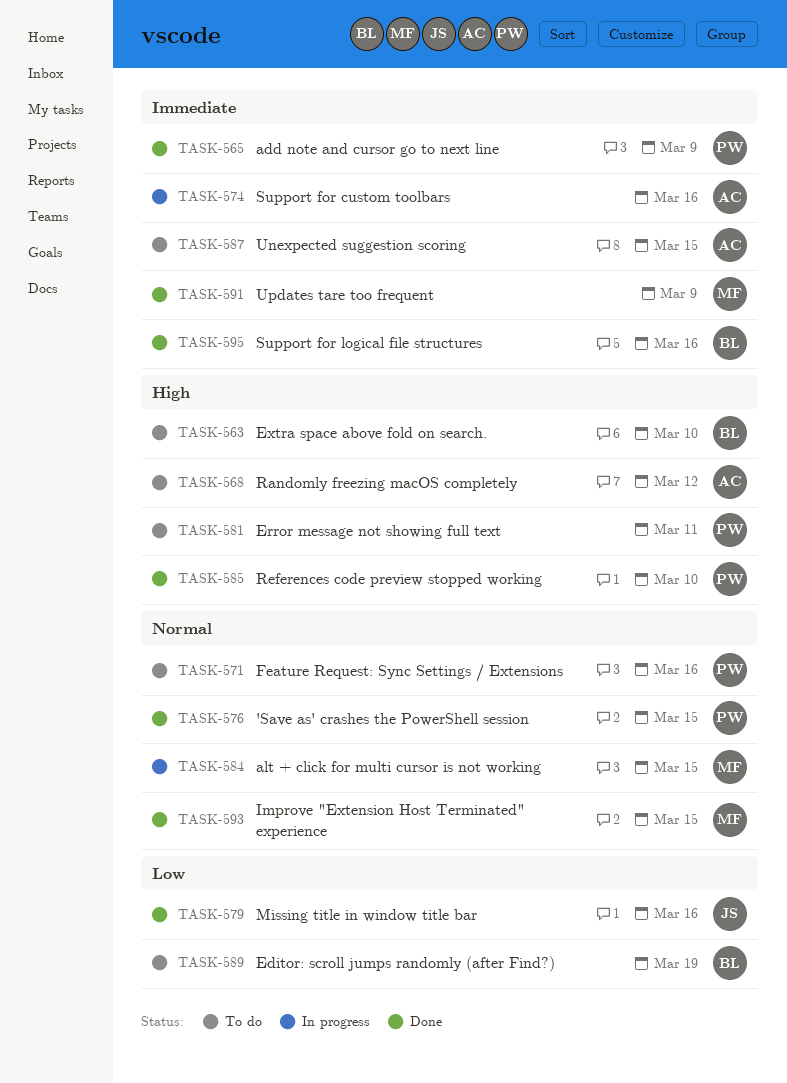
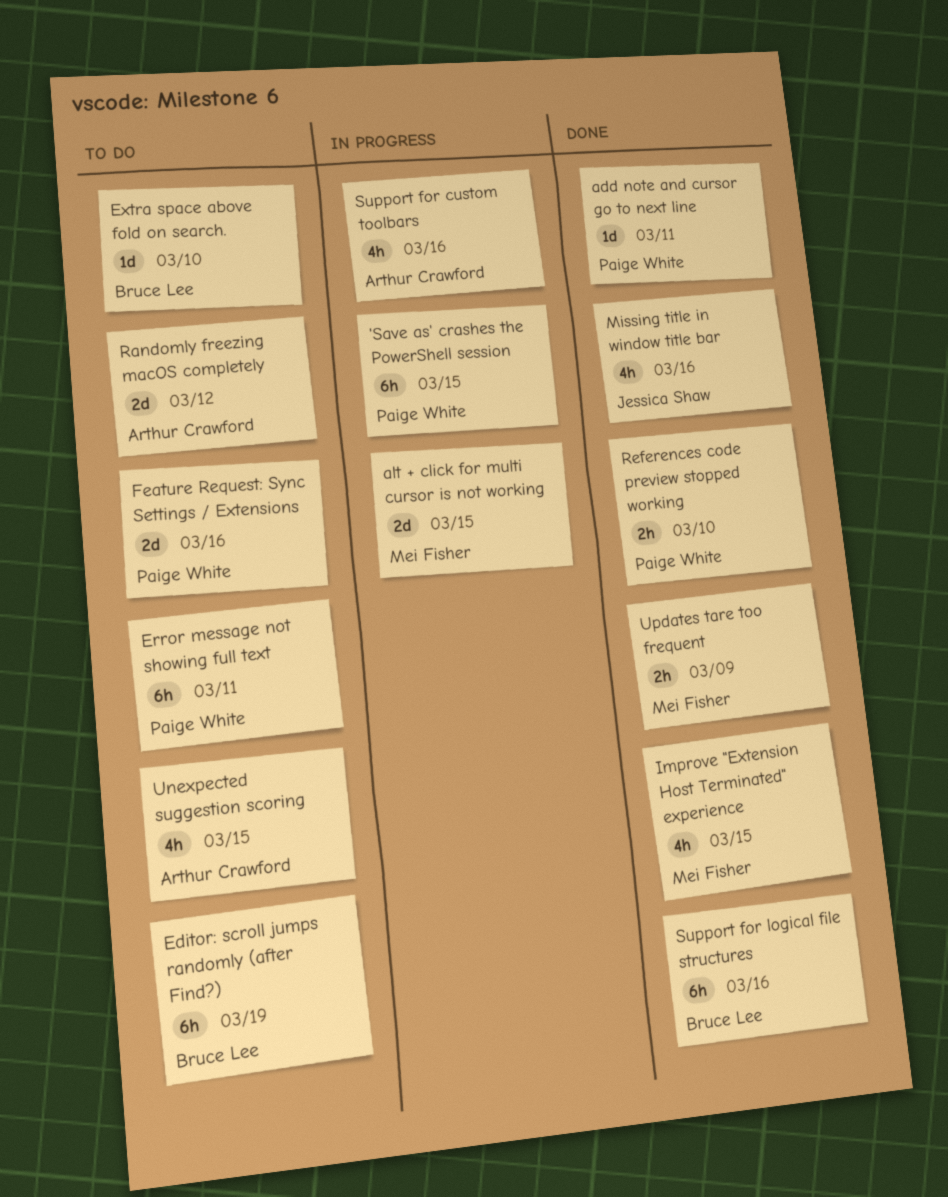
'Save as' crashes the PowerShell session, status: Done -> In progress
add note and cursor go to next line, due: Mar 9 -> Mar 11

